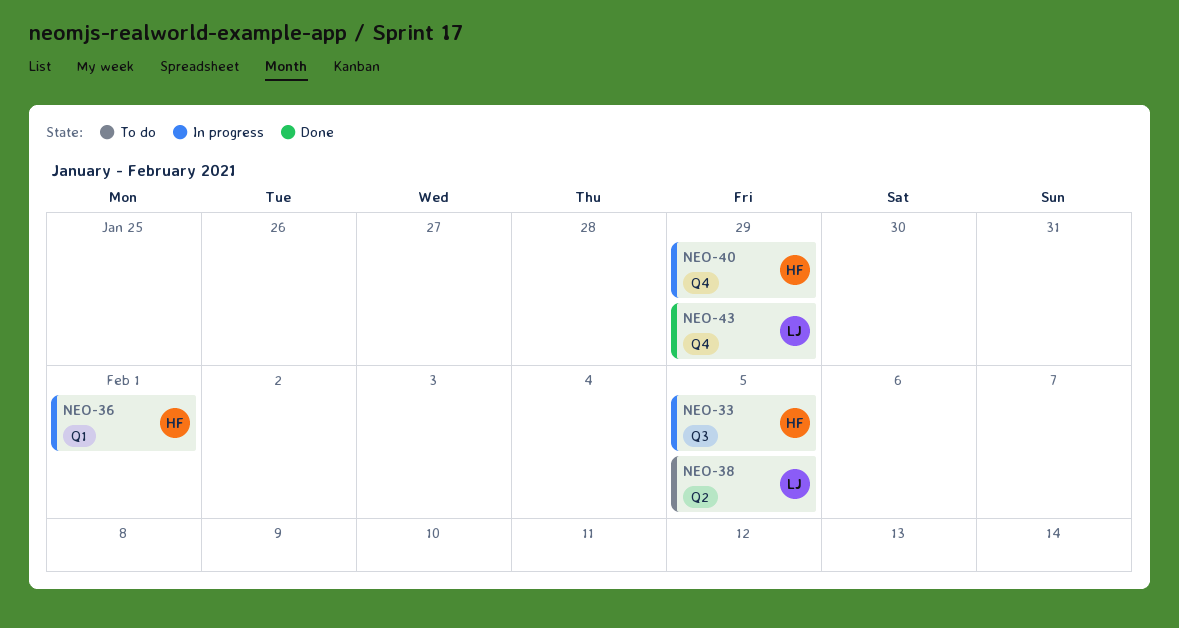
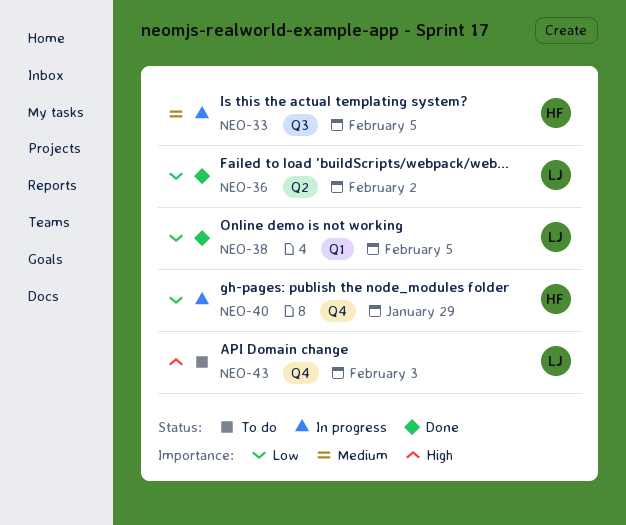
NEO-36, status: In progress -> Done
NEO-36, owner: HF -> LJ
NEO-36, label: Q1 -> Q2
NEO-36, due: Feb 1 -> Feb 2
NEO-38, status: To do -> Done
NEO-38, label: Q2 -> Q1
NEO-43, status: Done -> To do
NEO-43, due: Jan 29 -> Feb 3

